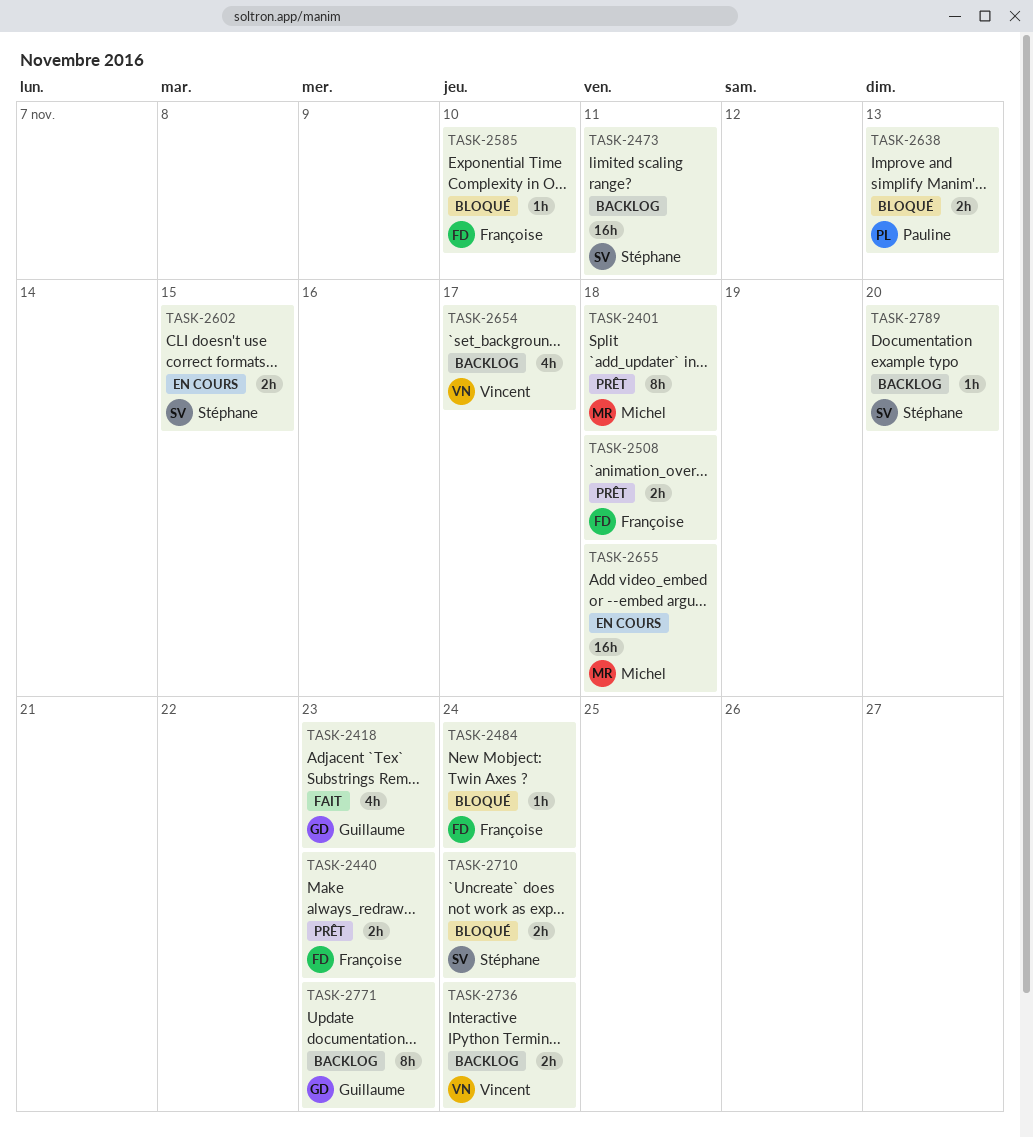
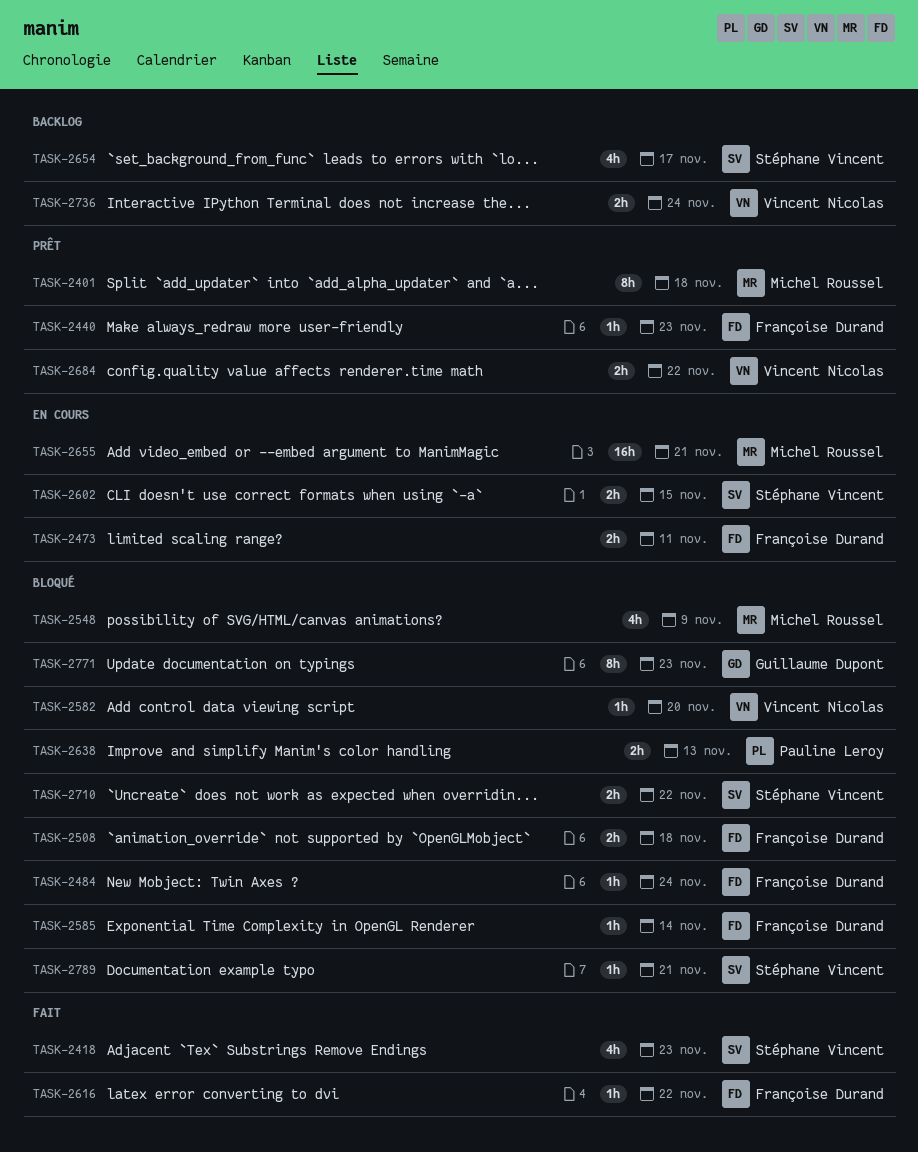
TASK-2418, owner: Guillaume Dupont -> Stéphane Vincent
TASK-2440, estimate: 2h -> 1h
TASK-2473, status: Backlog -> En cours
TASK-2473, owner: Stéphane Vincent -> Françoise Durand
TASK-2473, estimate: 16h -> 2h
TASK-2508, status: Prêt -> Bloqué
TASK-2548: none -> present
TASK-2582: none -> present
TASK-2585, due: Nov 10 -> Nov 14
TASK-2616: none -> present
TASK-2654, owner: Vincent Nicolas -> Stéphane Vincent
TASK-2655, due: Nov 18 -> Nov 21
TASK-2684: none -> present
TASK-2710, due: Nov 24 -> Nov 22
TASK-2771, status: Backlog -> Bloqué
TASK-2789, status: Backlog -> Bloqué
TASK-2789, due: Nov 20 -> Nov 21

